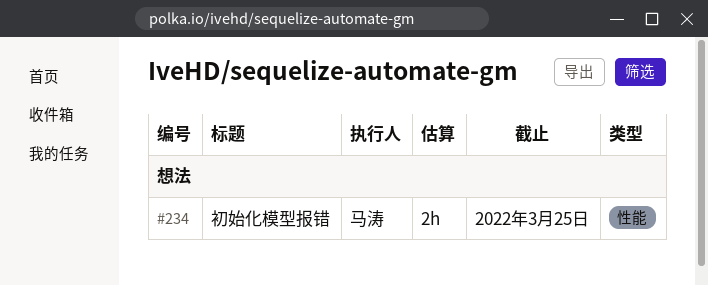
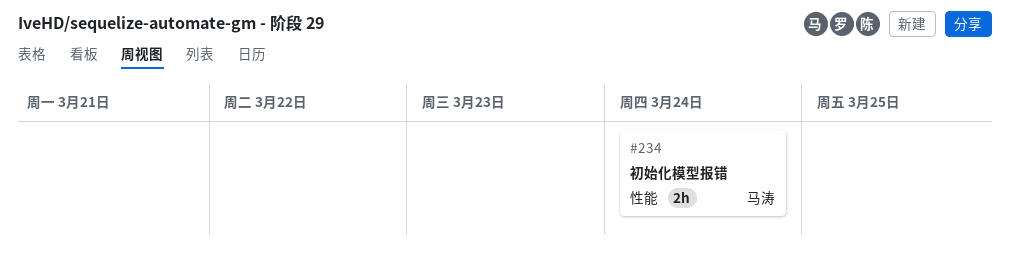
#234, due: Mar 25 -> Mar 24

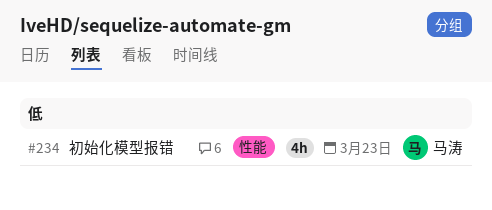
#234, estimate: 2h -> 4h
#234, due: Mar 24 -> Mar 23

